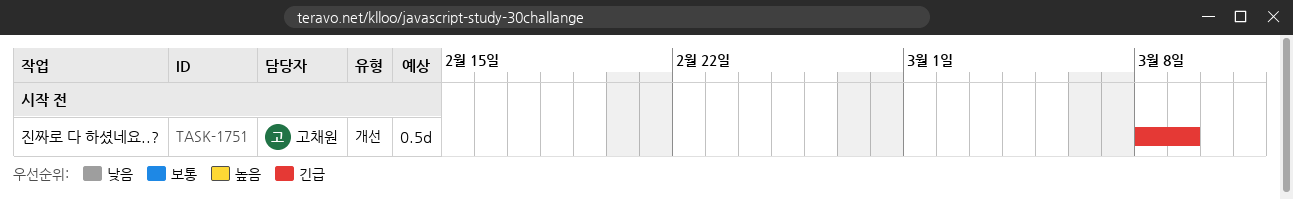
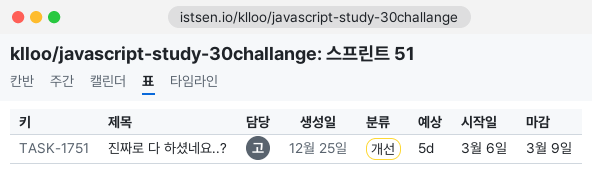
TASK-1751, estimate: 0.5d -> 5d
TASK-1751, start: Mar 8 -> Mar 6

